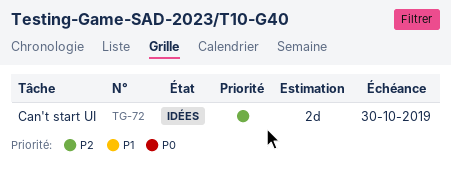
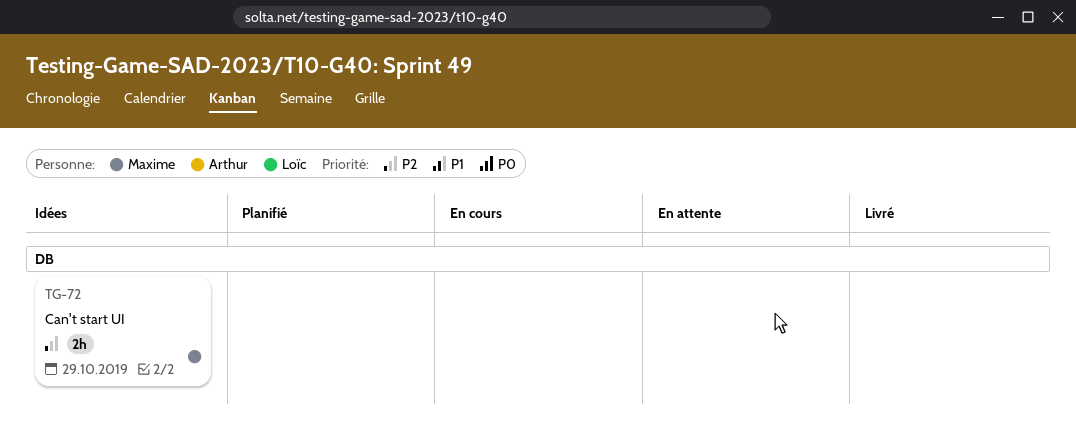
TG-72, estimate: 2d -> 2h
TG-72, due: Oct 30 -> Oct 29

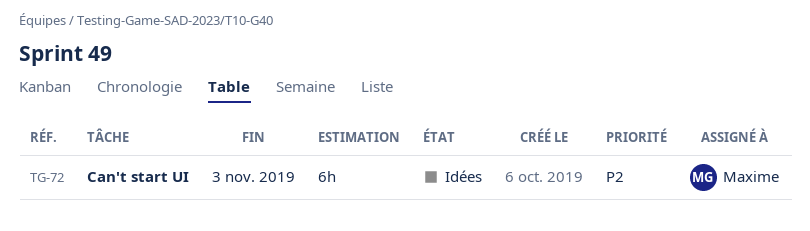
TG-72, estimate: 2h -> 6h
TG-72, due: Oct 29 -> Nov 3

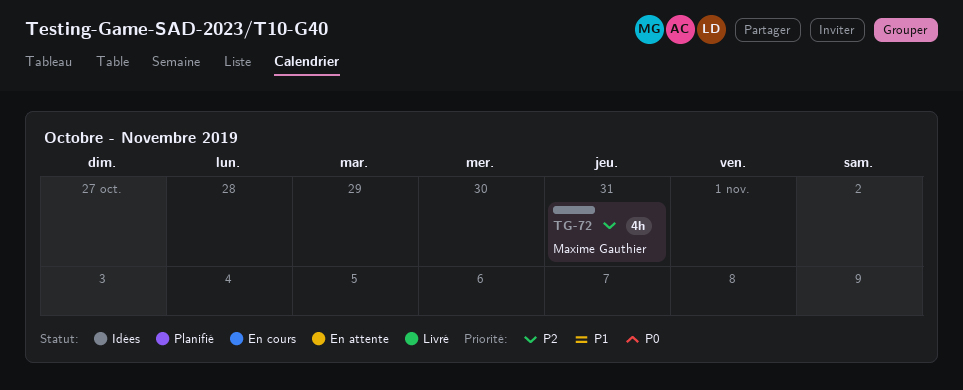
TG-72, estimate: 6h -> 4h
TG-72, due: Nov 3 -> Oct 31

